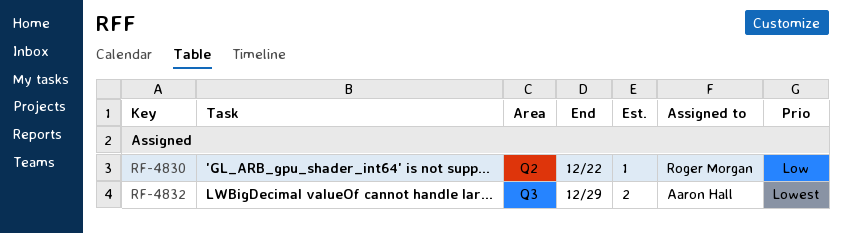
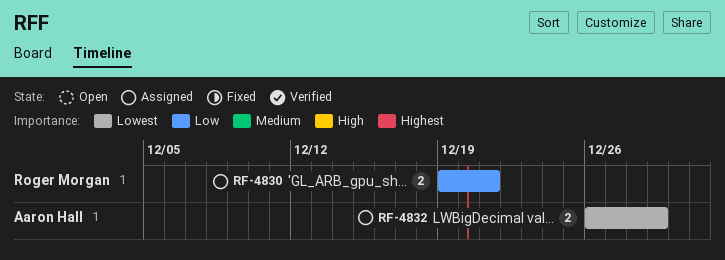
RF-4830, estimate: 1 -> 2
RF-4830, due: Dec 22 -> Dec 21

